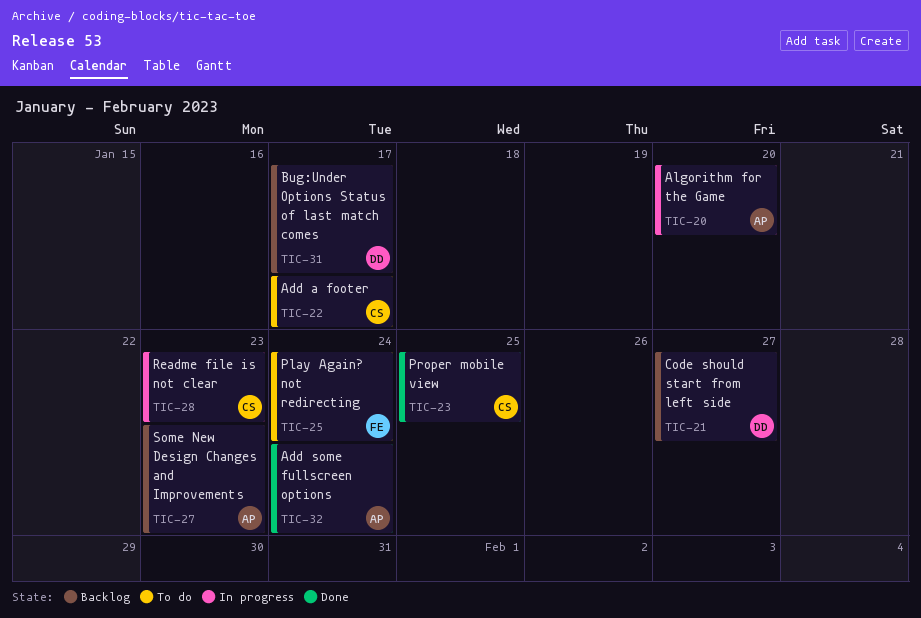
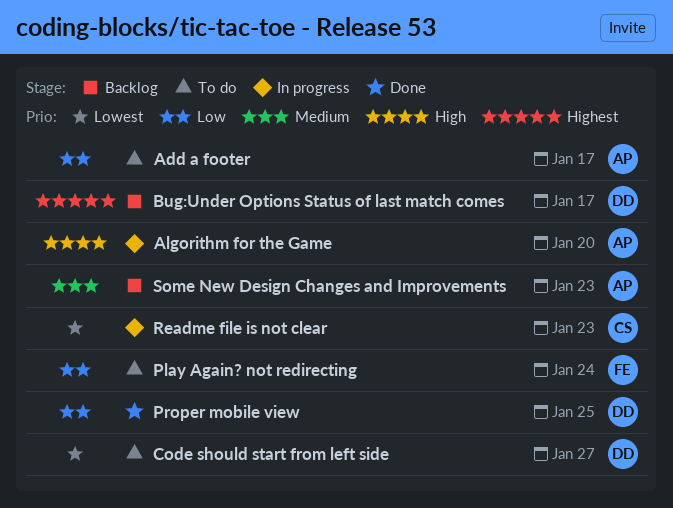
Add a footer, owner: CS -> AP
Add some fullscreen options: present -> none
Code should start from left side, status: Backlog -> To do
Proper mobile view, owner: CS -> DD

